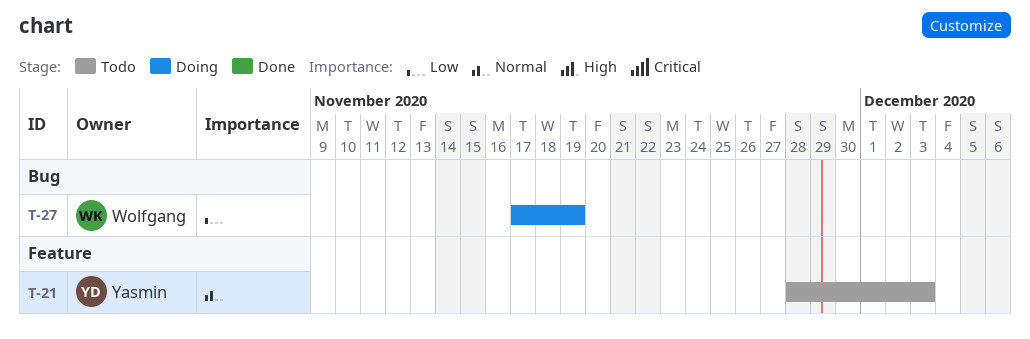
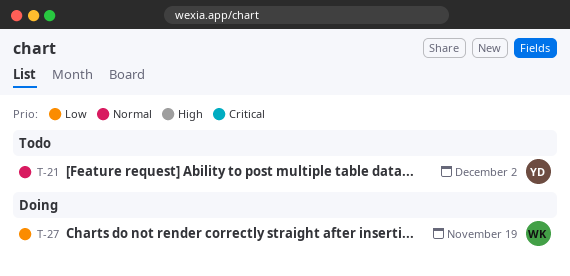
T-21, due: Dec 3 -> Dec 2

